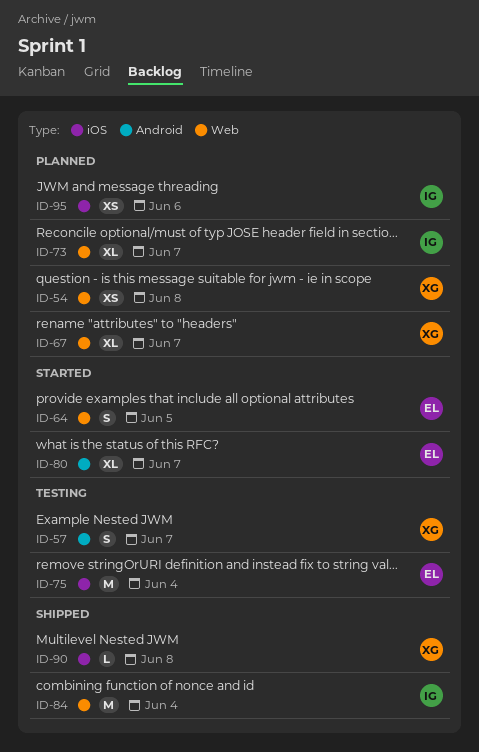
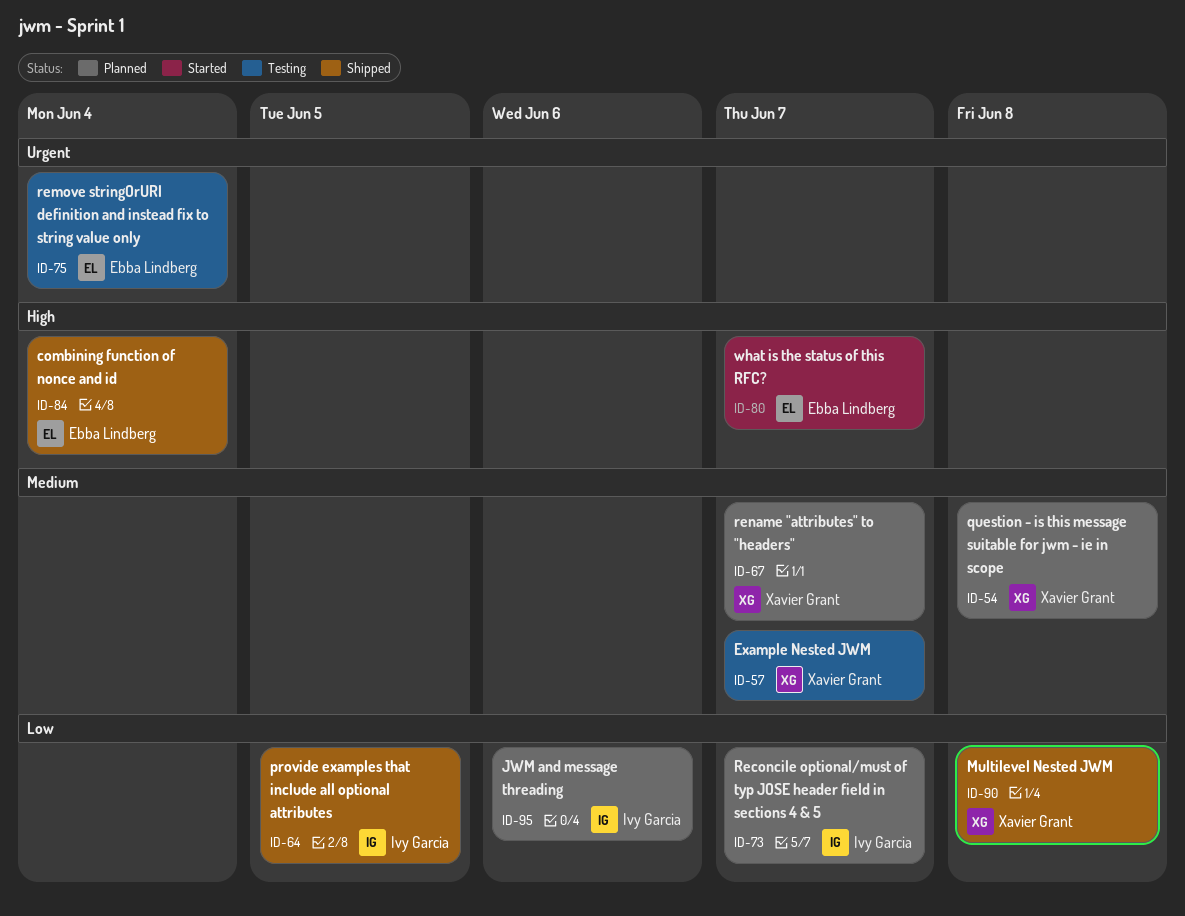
ID-64, status: Started -> Shipped
ID-64, owner: Ebba Lindberg -> Ivy Garcia
ID-84, owner: Ivy Garcia -> Ebba Lindberg

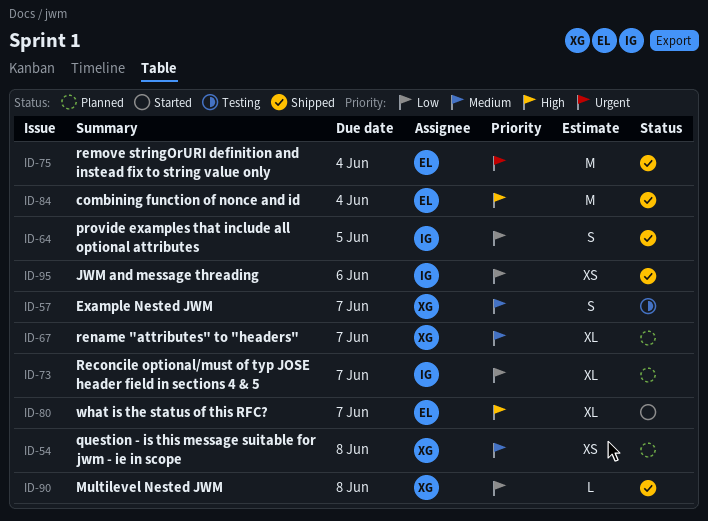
ID-75, status: Testing -> Shipped
ID-95, status: Planned -> Shipped

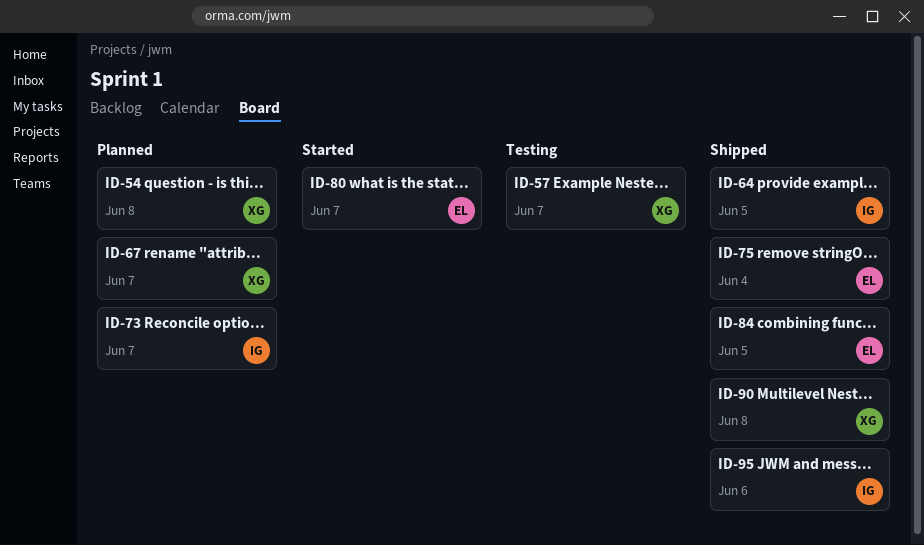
ID-84, due: Jun 4 -> Jun 5

